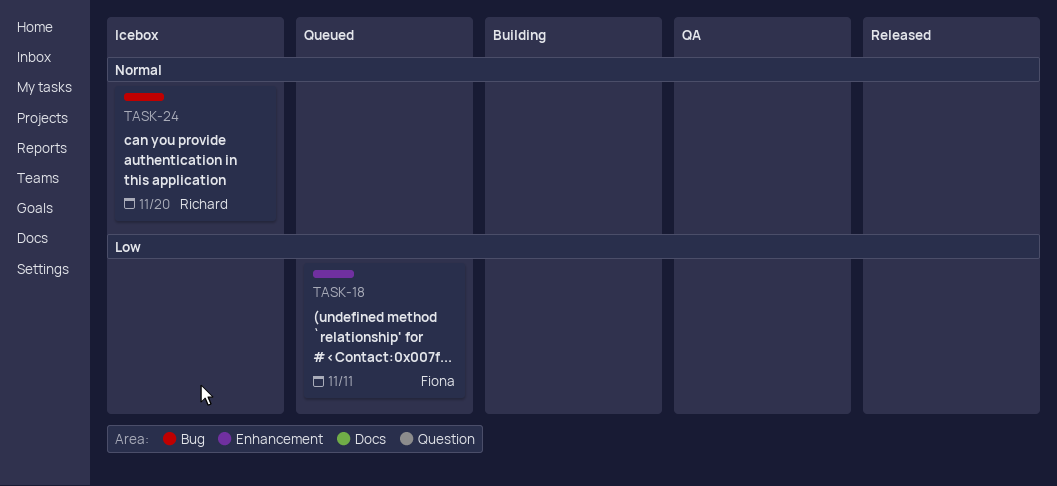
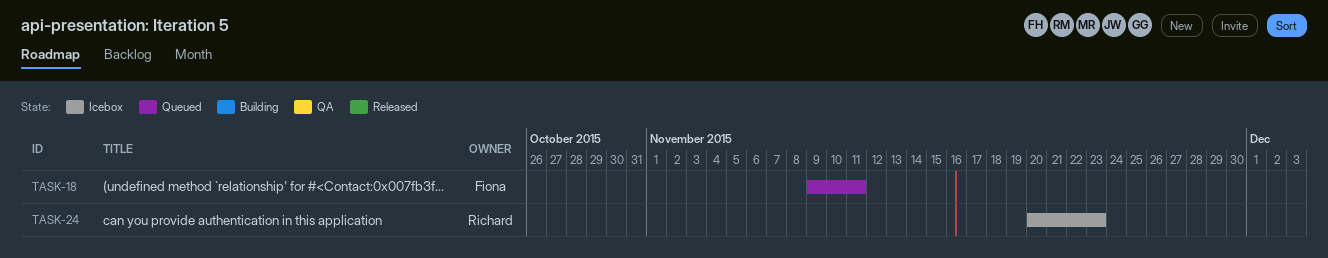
TASK-24, due: Nov 20 -> Nov 23

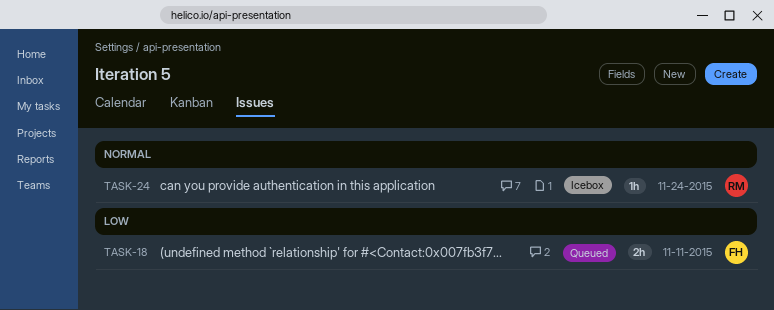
TASK-24, due: Nov 23 -> Nov 24

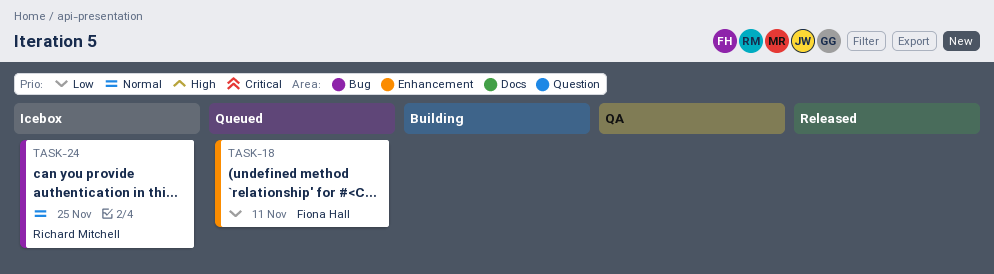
TASK-24, due: Nov 24 -> Nov 25

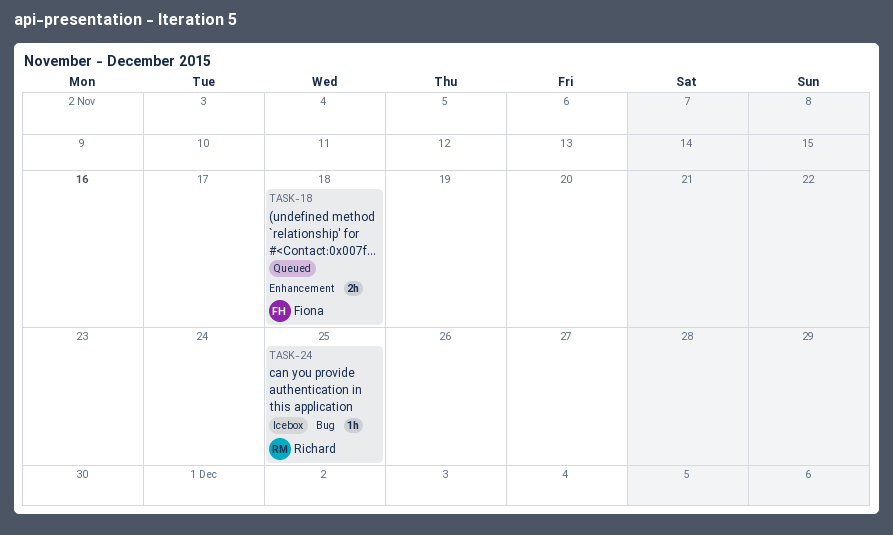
TASK-18, due: Nov 11 -> Nov 18

